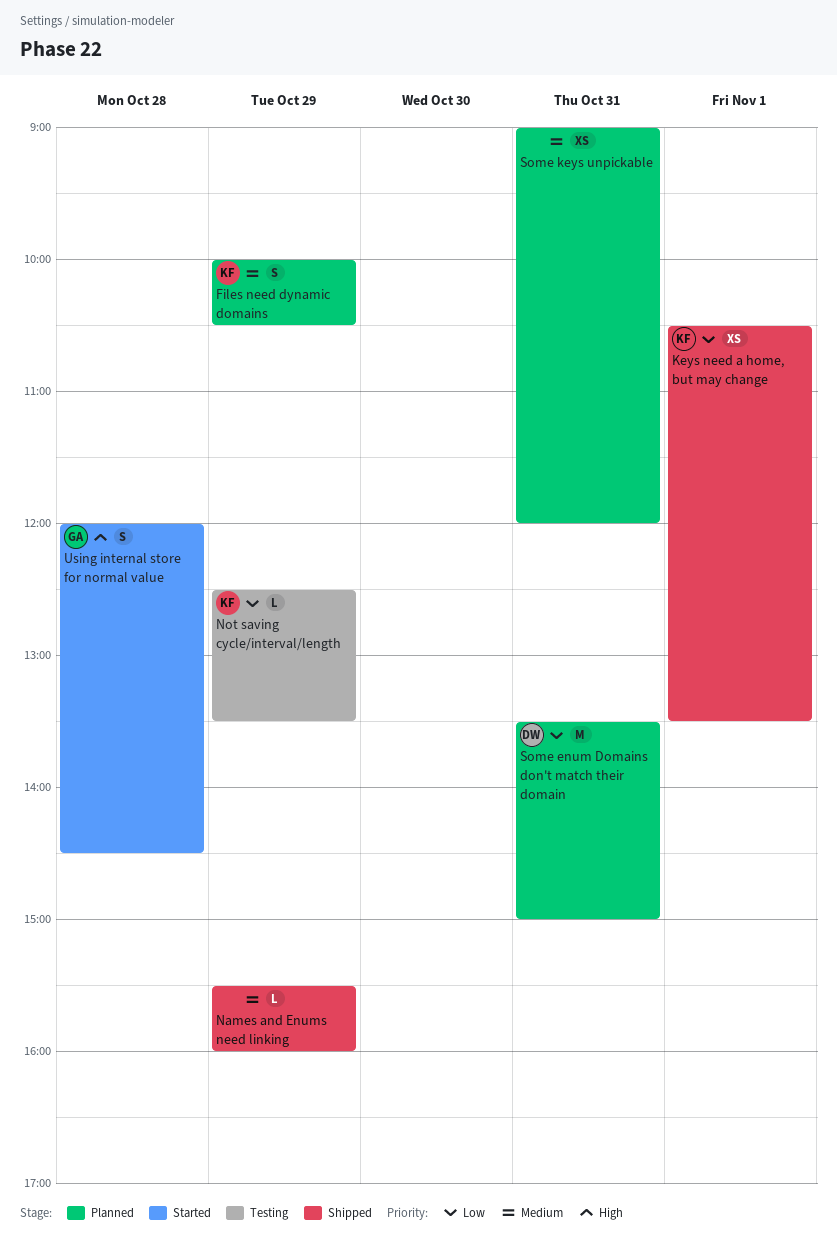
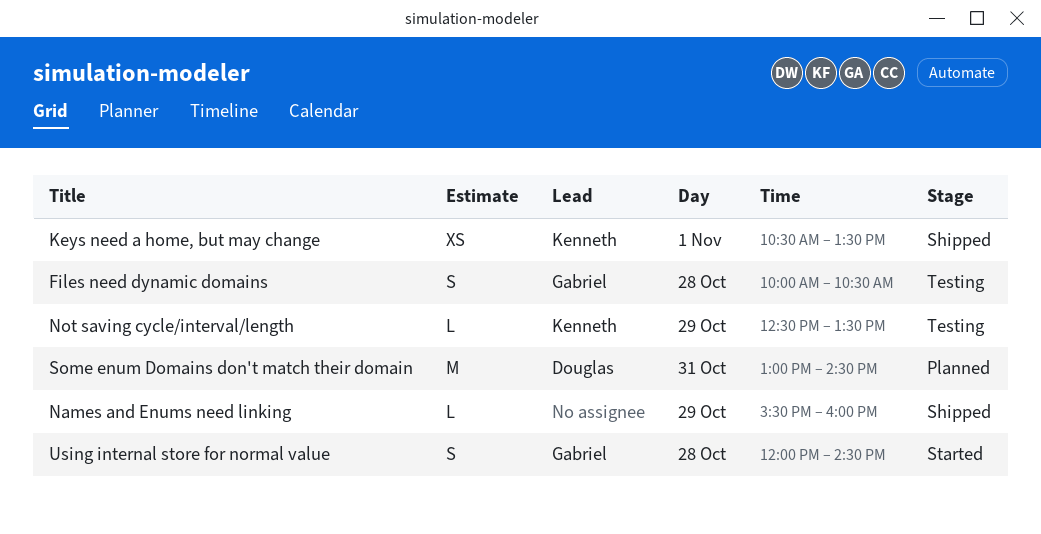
Files need dynamic domains, status: Planned -> Testing
Files need dynamic domains, owner: Kenneth -> Gabriel
Files need dynamic domains, day: Oct 29 -> Oct 28
Some enum Domains don't match their domain, begins: 13:30 -> 13:00
Some enum Domains don't match their domain, ends: 15:00 -> 14:30
Some keys unpickable: present -> none

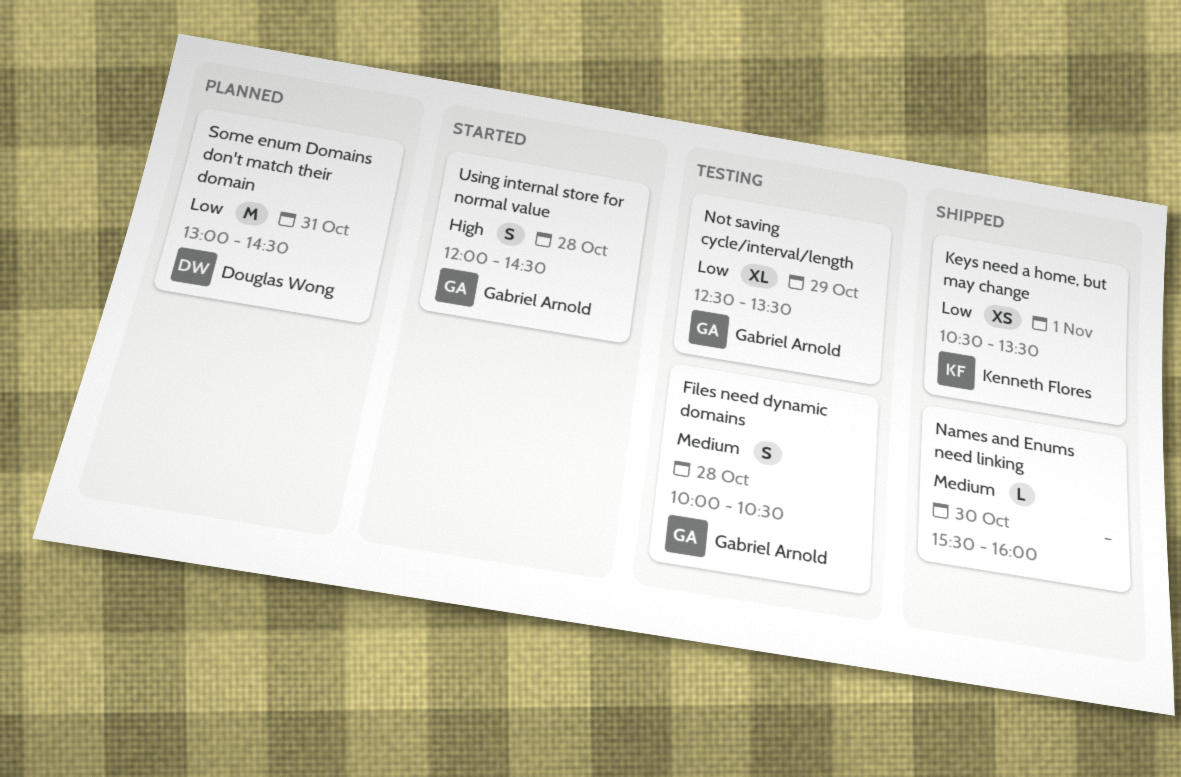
Names and Enums need linking, day: Oct 29 -> Oct 30
Not saving cycle/interval/length, owner: Kenneth Flores -> Gabriel Arnold
Not saving cycle/interval/length, estimate: L -> XL

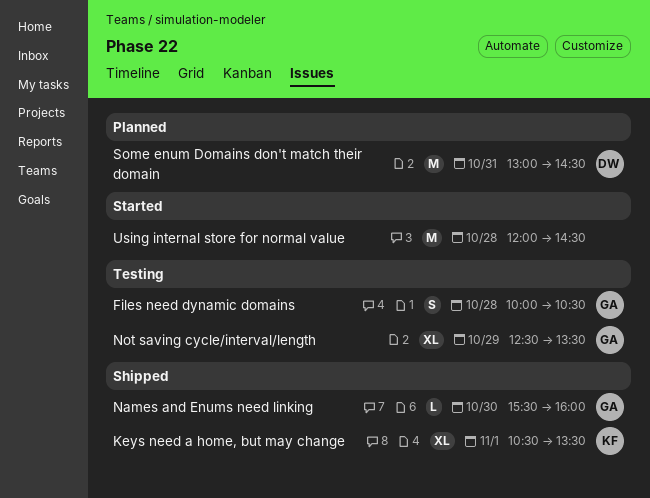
Keys need a home, but may change, estimate: XS -> XL
Names and Enums need linking, owner: none -> Gabriel Arnold
Using internal store for normal value, owner: Gabriel Arnold -> none
Using internal store for normal value, estimate: S -> M

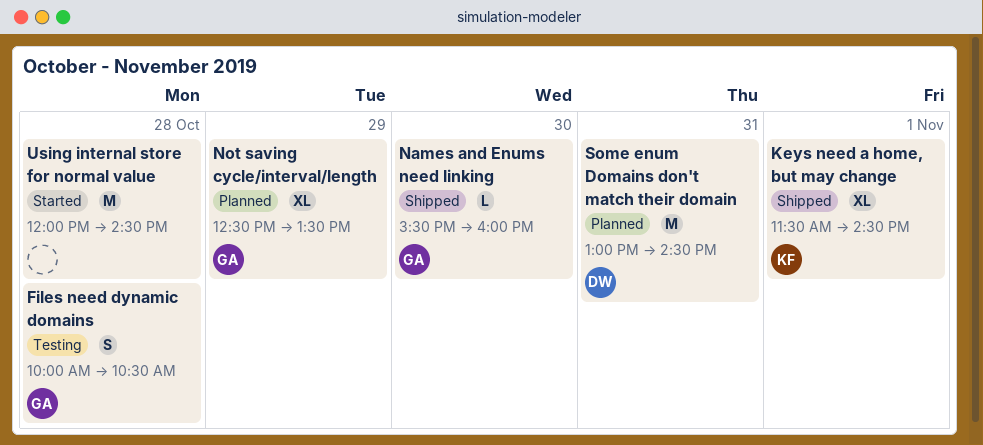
Keys need a home, but may change, begins: 10:30 -> 11:30
Keys need a home, but may change, ends: 13:30 -> 14:30
Not saving cycle/interval/length, status: Testing -> Planned

